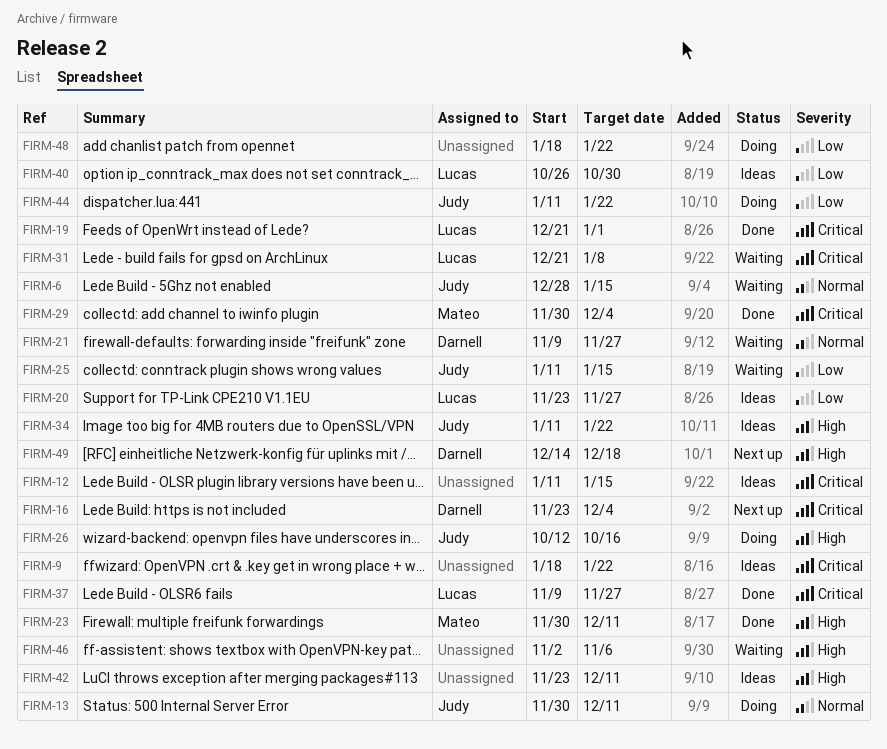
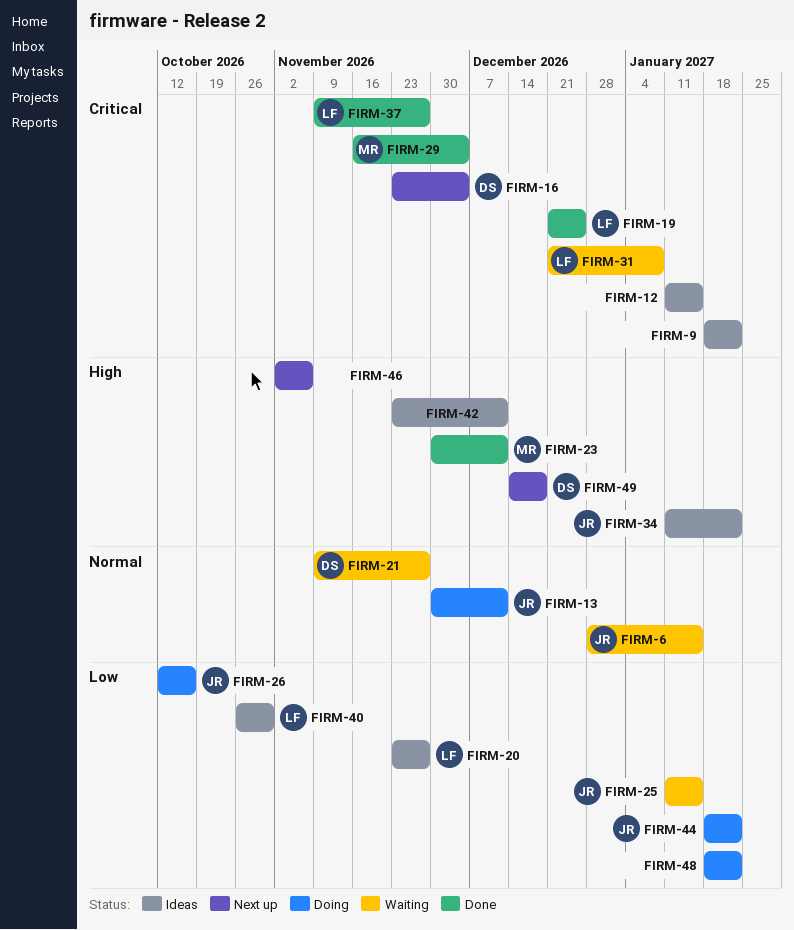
FIRM-19, due: Jan 1 -> Dec 25
FIRM-26, priority: High -> Low
FIRM-29, start: Nov 30 -> Nov 16
FIRM-44, start: Jan 11 -> Jan 18
FIRM-46, status: Waiting -> Next up

